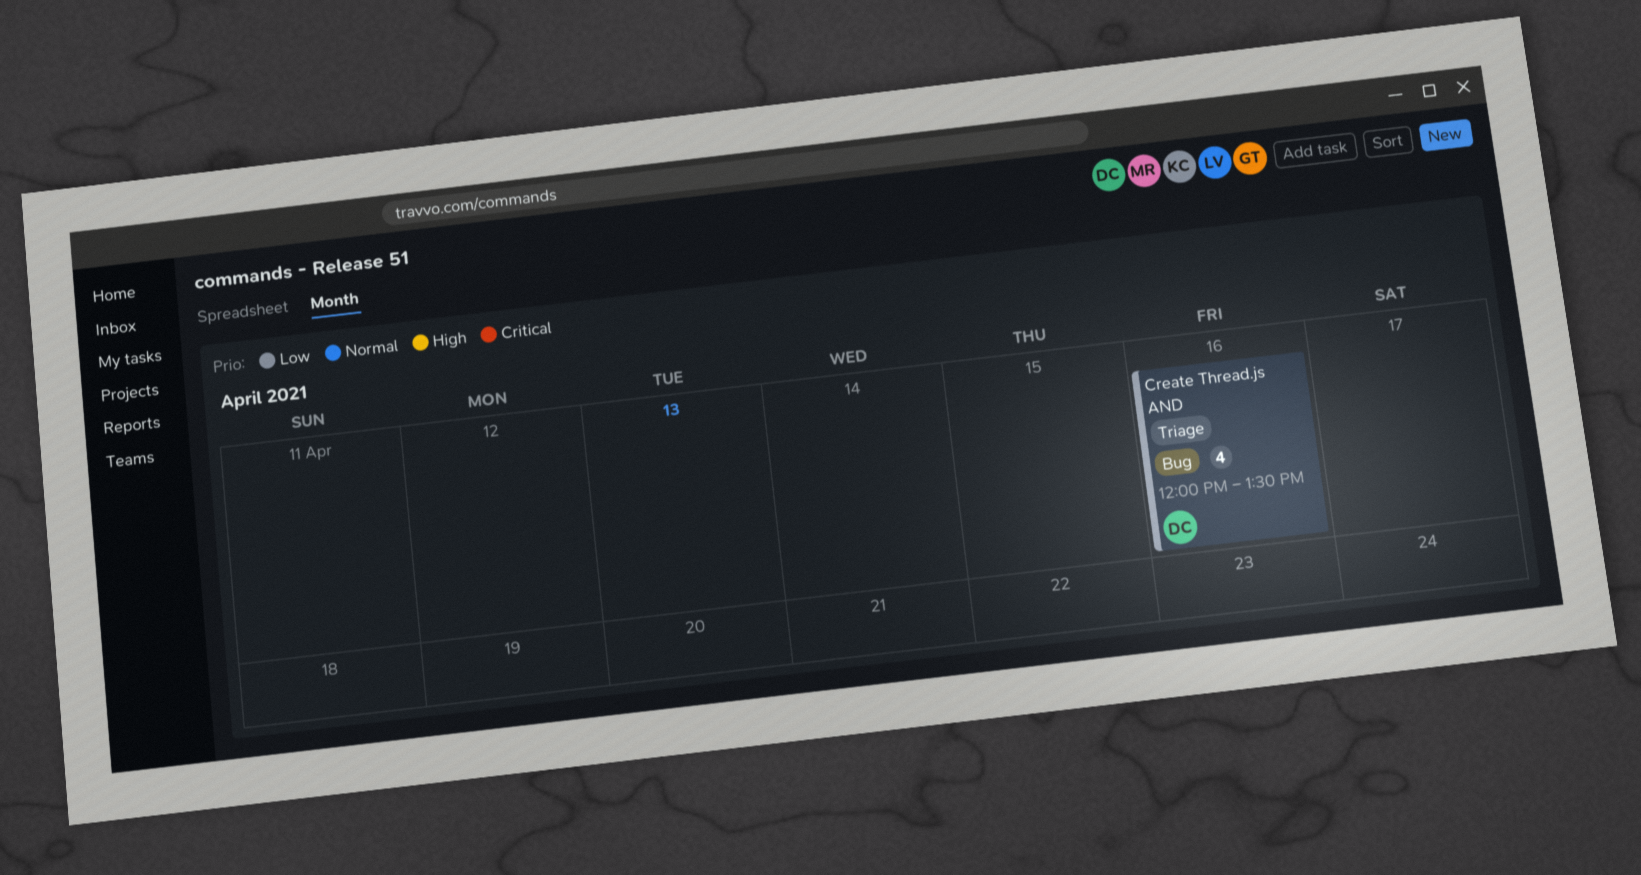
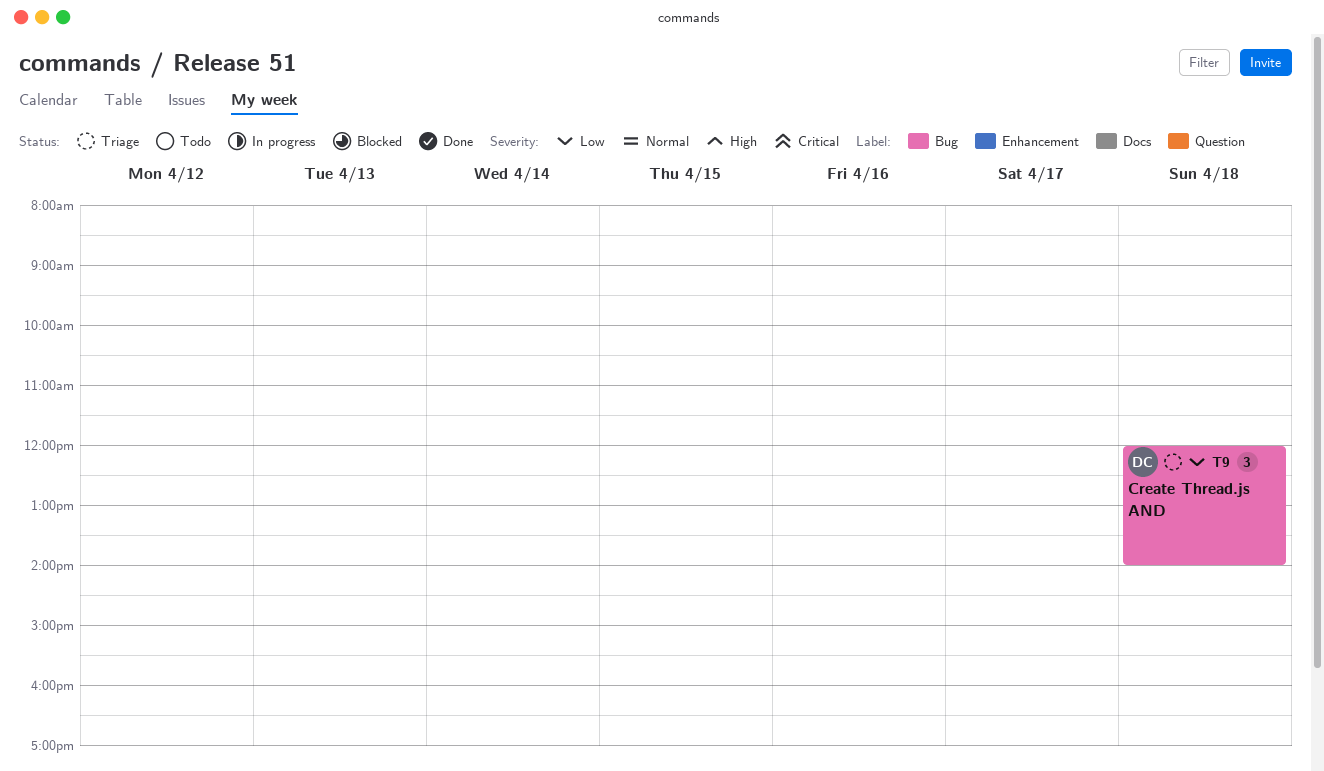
Create Thread.js AND, estimate: 4 -> 3
Create Thread.js AND, day: Apr 16 -> Apr 18
Create Thread.js AND, ends: 13:30 -> 14:00

